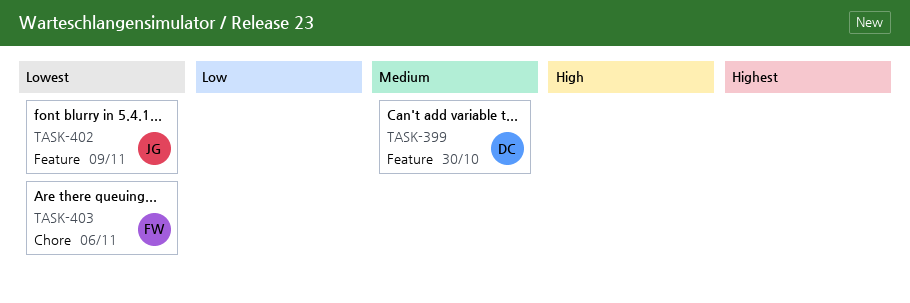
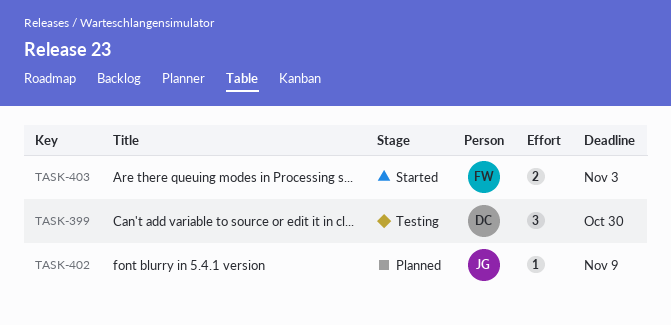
TASK-403, due: Nov 6 -> Nov 3

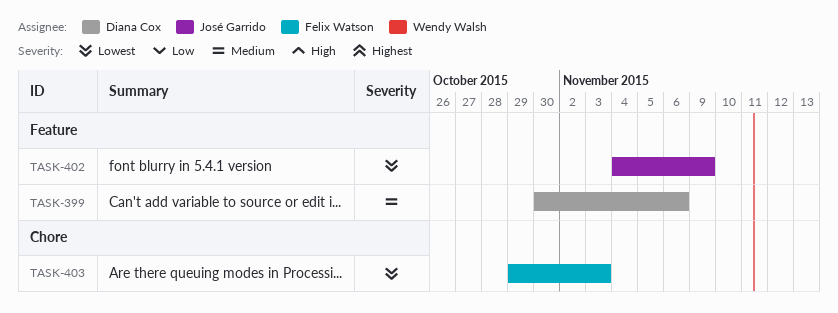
TASK-399, due: Oct 30 -> Nov 6

